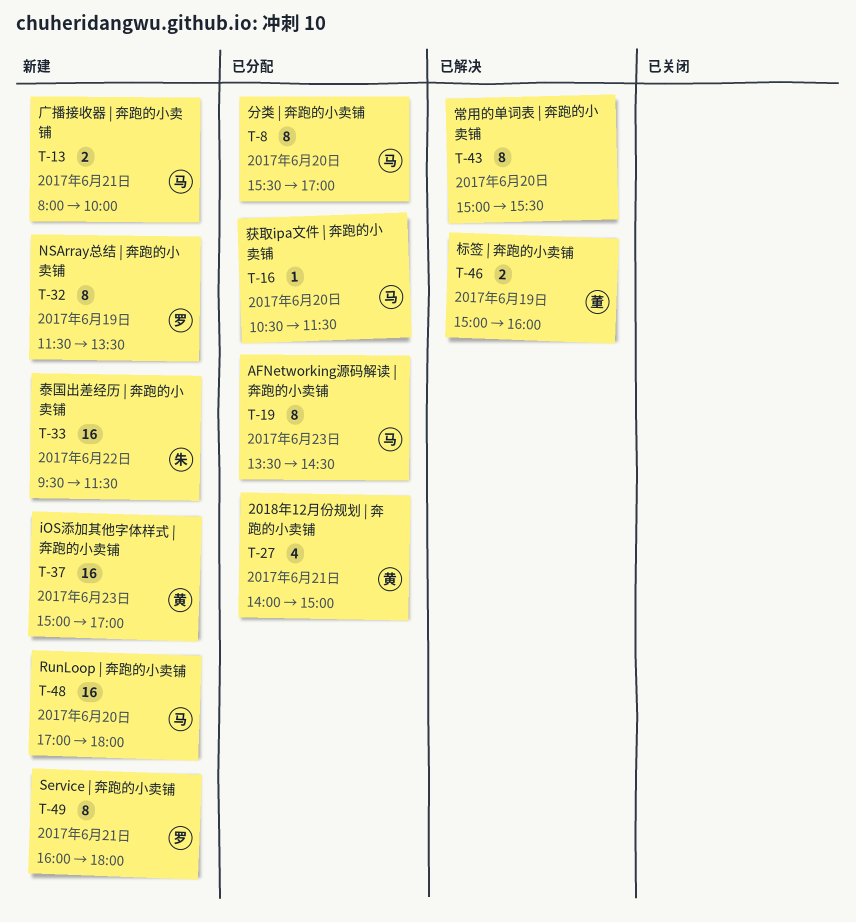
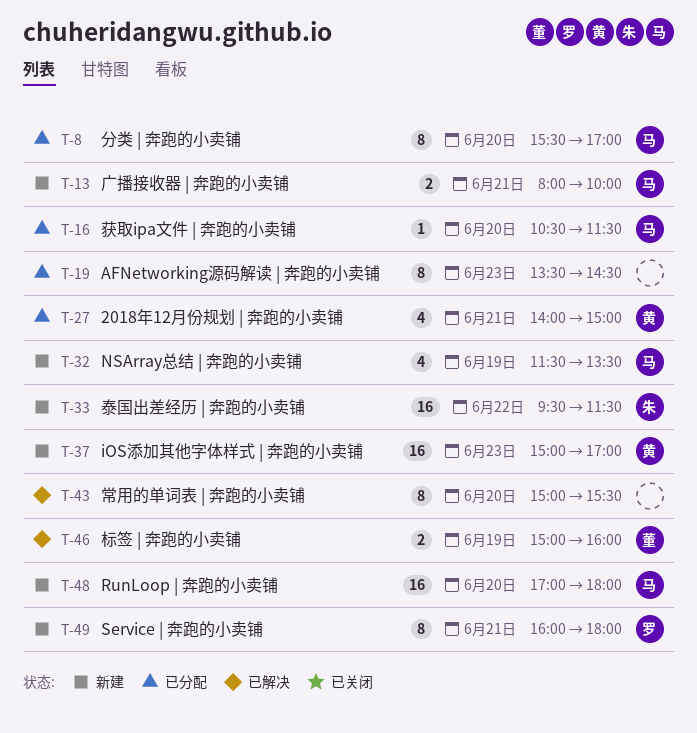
T-19, owner: 马 -> none
T-32, owner: 罗 -> 马
T-32, estimate: 8 -> 4

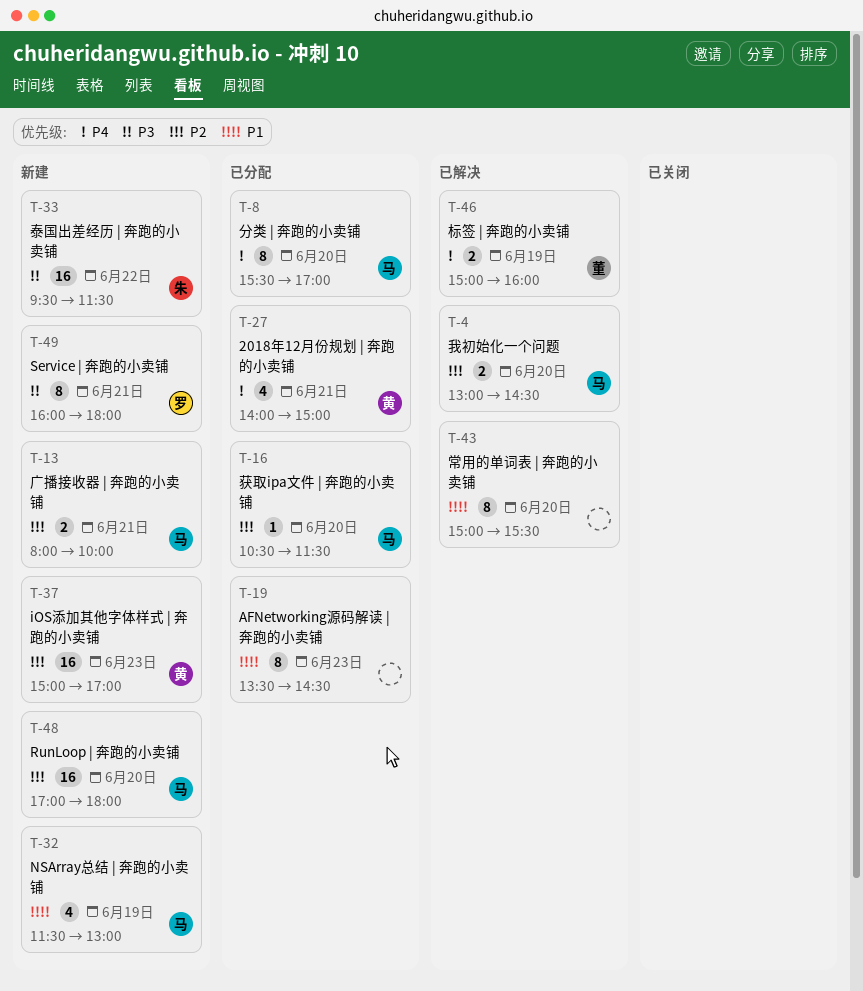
T-4: none -> present
T-32, ends: 13:30 -> 13:00

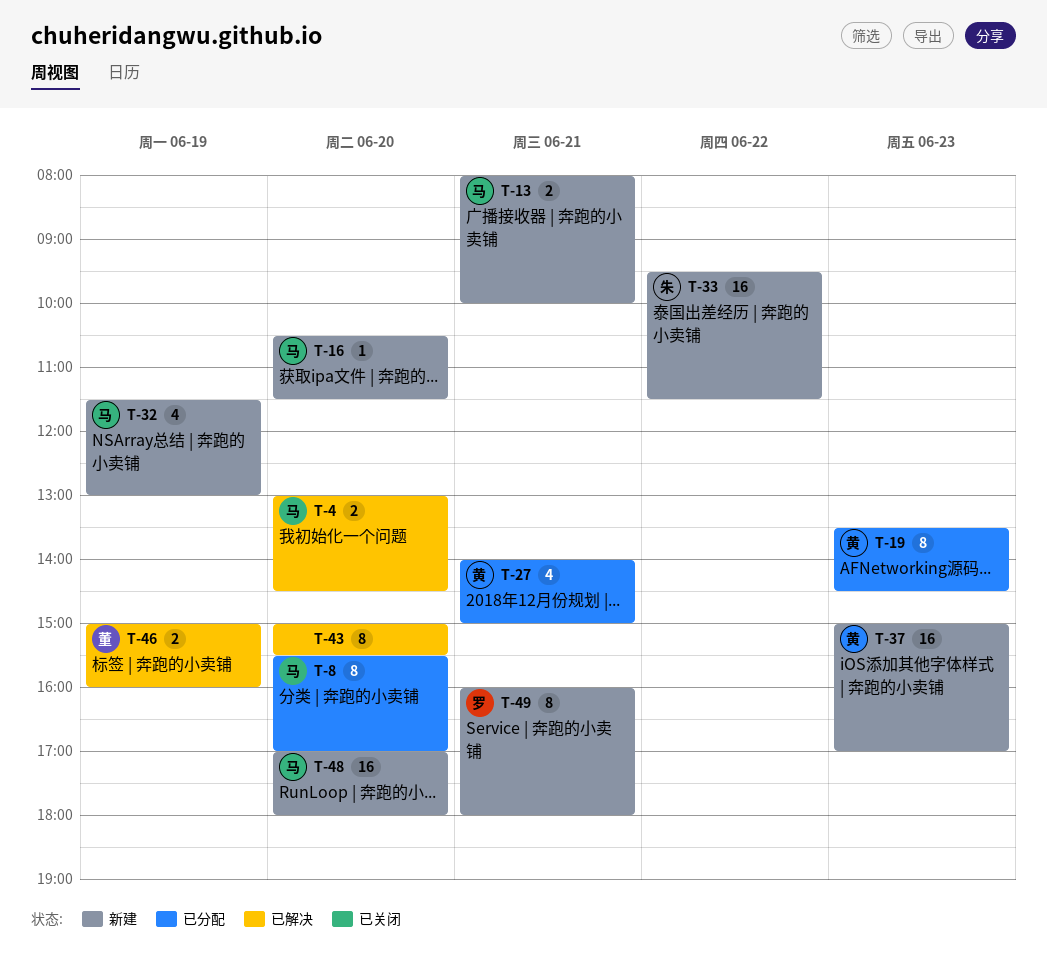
T-16, status: 已分配 -> 新建
T-19, owner: none -> 黄

